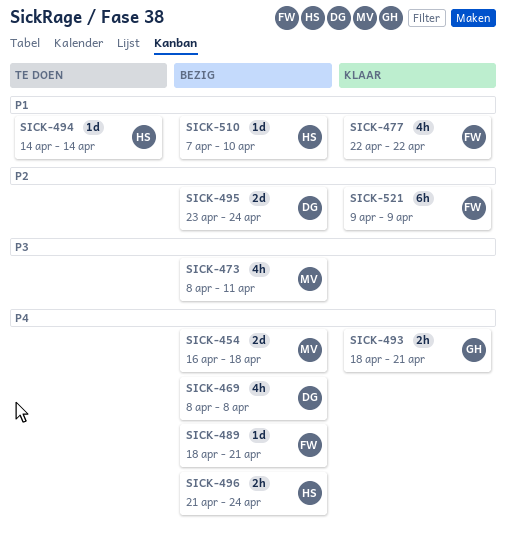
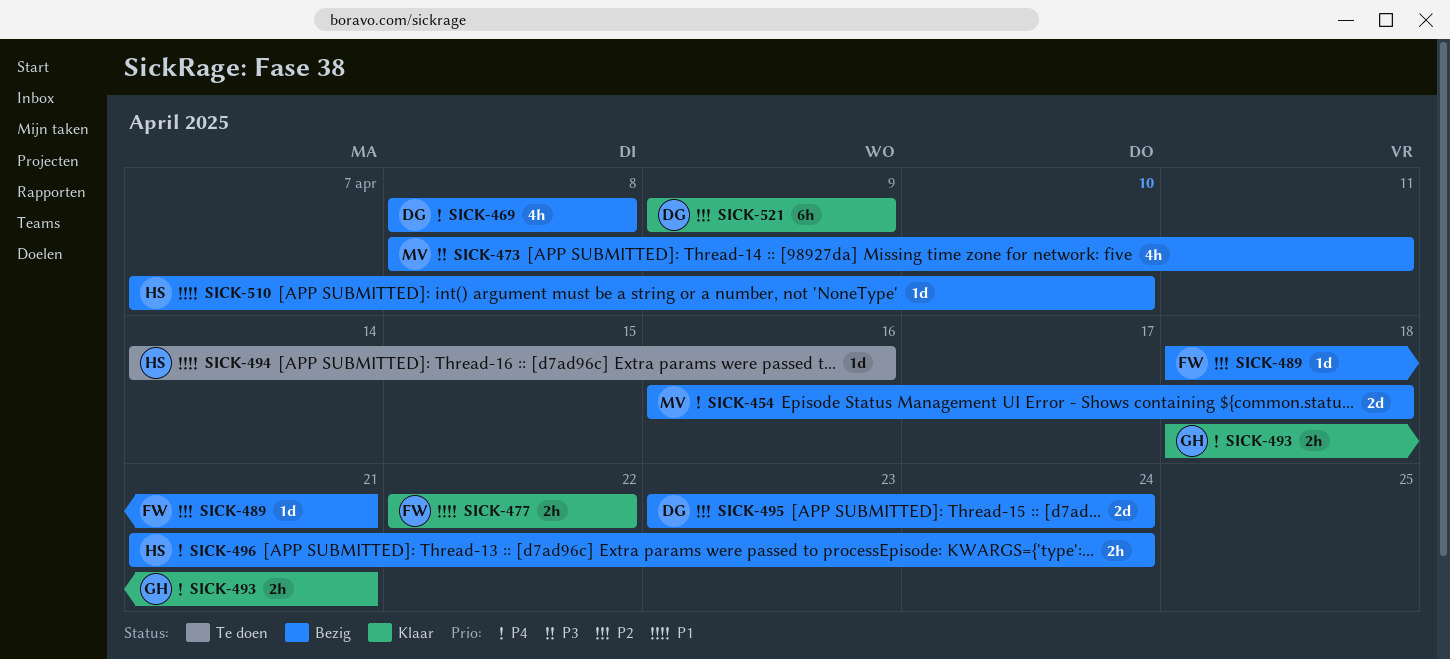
SICK-477, estimate: 4h -> 2h
SICK-489, priority: P4 -> P2
SICK-494, due: Apr 14 -> Apr 16
SICK-521, owner: FW -> DG

